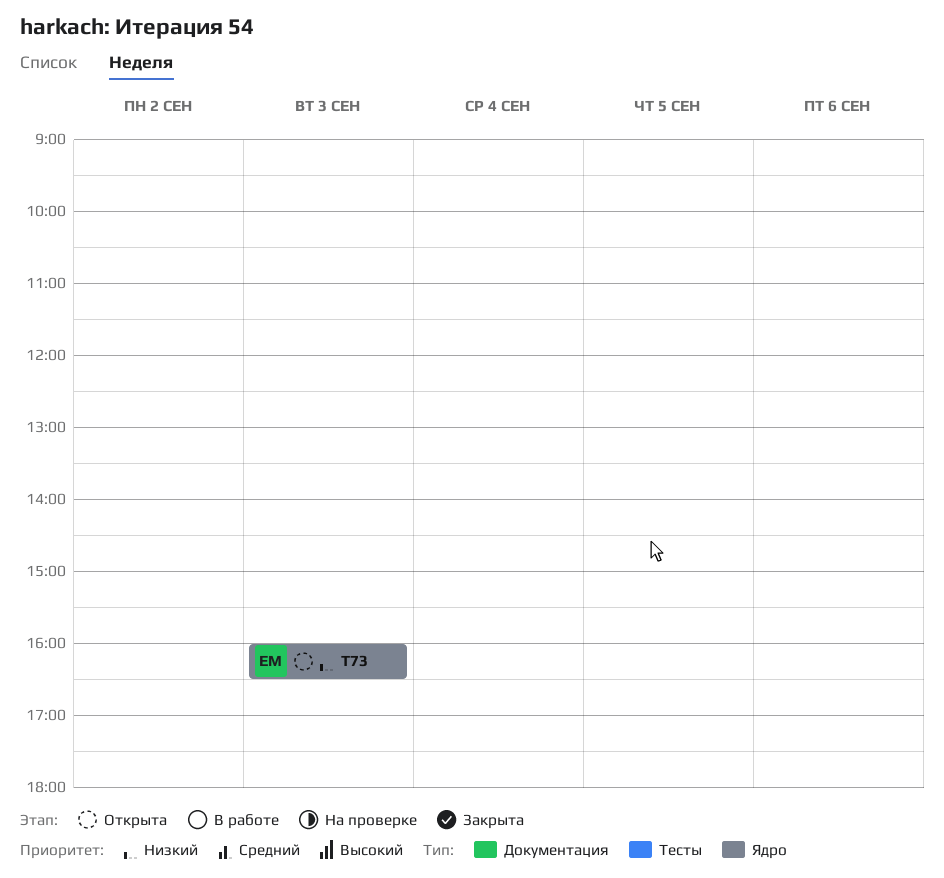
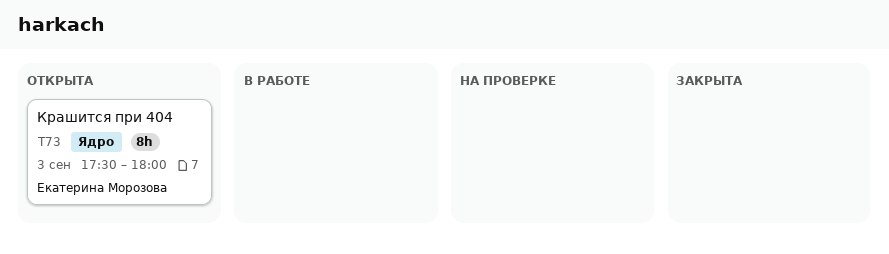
T73, begins: 16:00 -> 17:30
T73, ends: 16:30 -> 18:00

